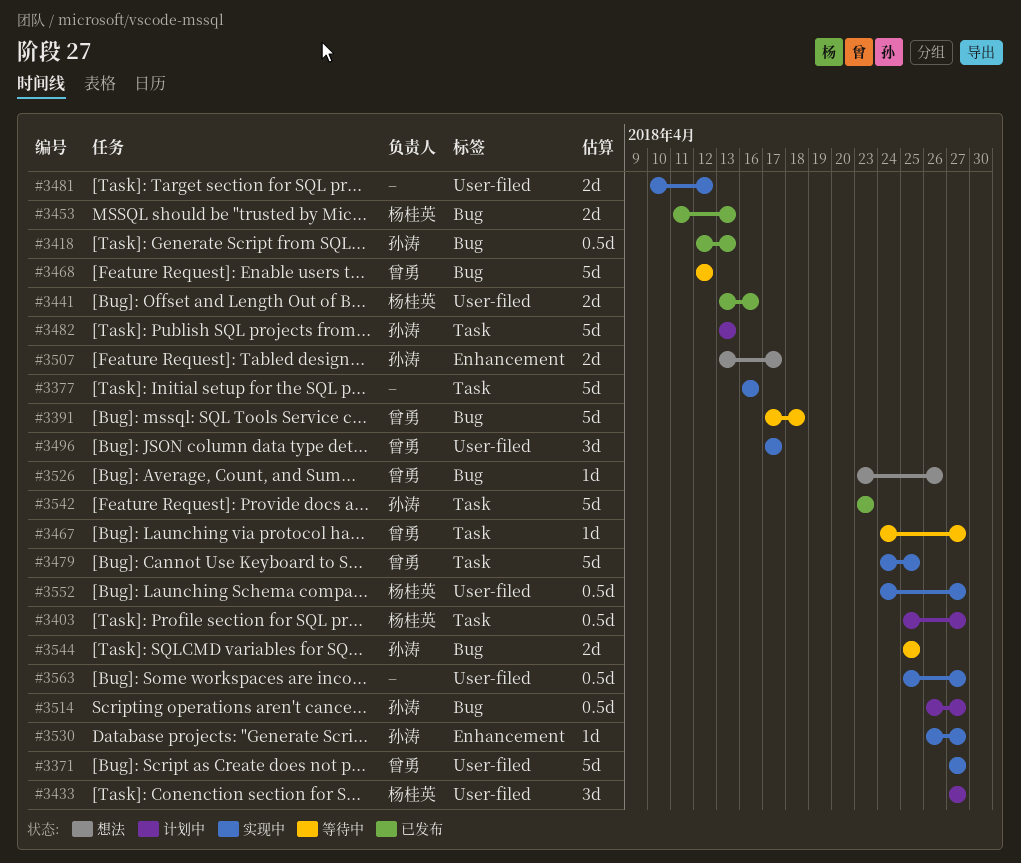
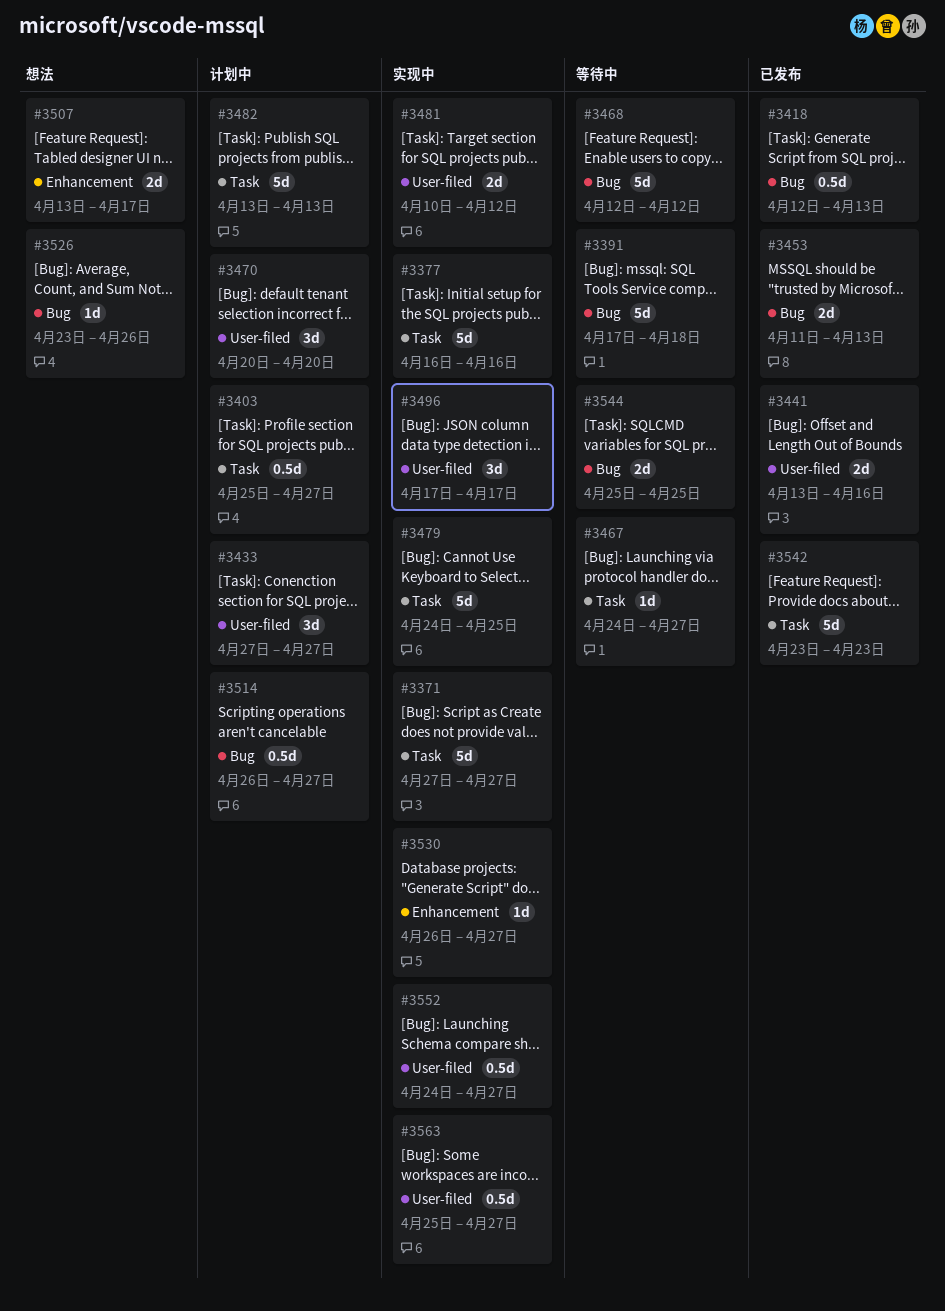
#3371, label: User-filed -> Task
#3470: none -> present

